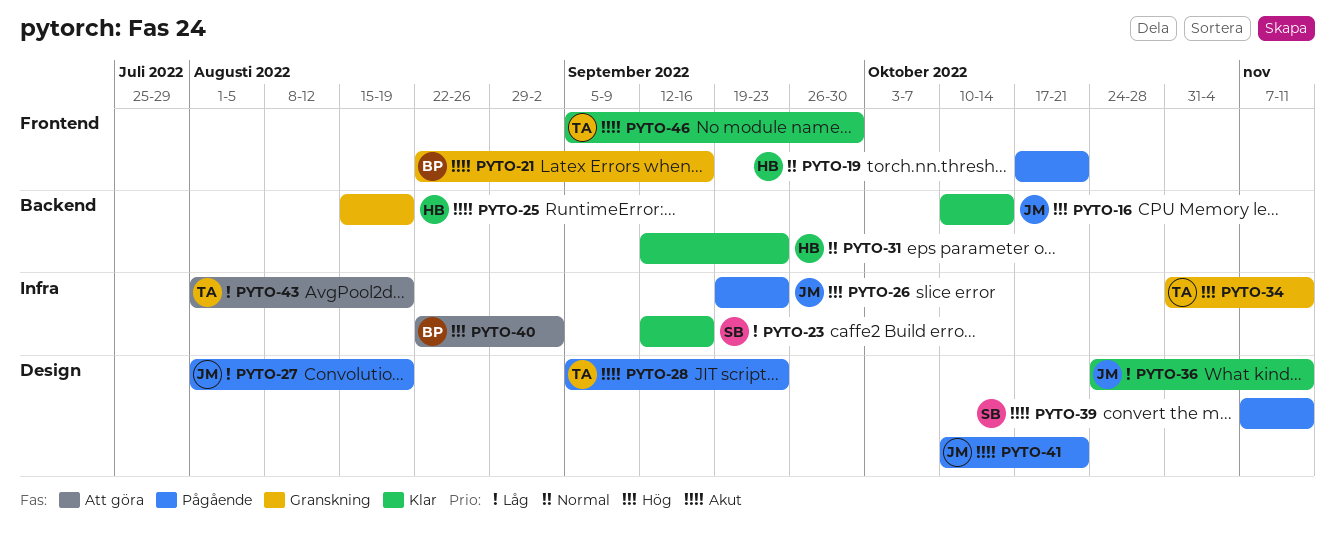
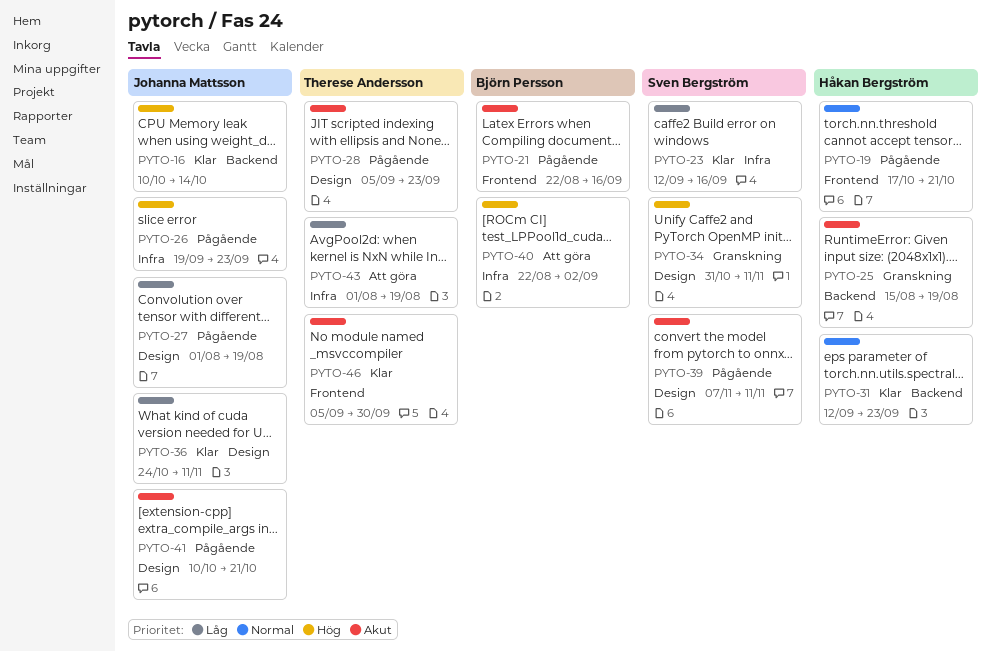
PYTO-21, status: Granskning -> Pågående
PYTO-34, owner: Therese Andersson -> Sven Bergström
PYTO-34, label: Infra -> Design

